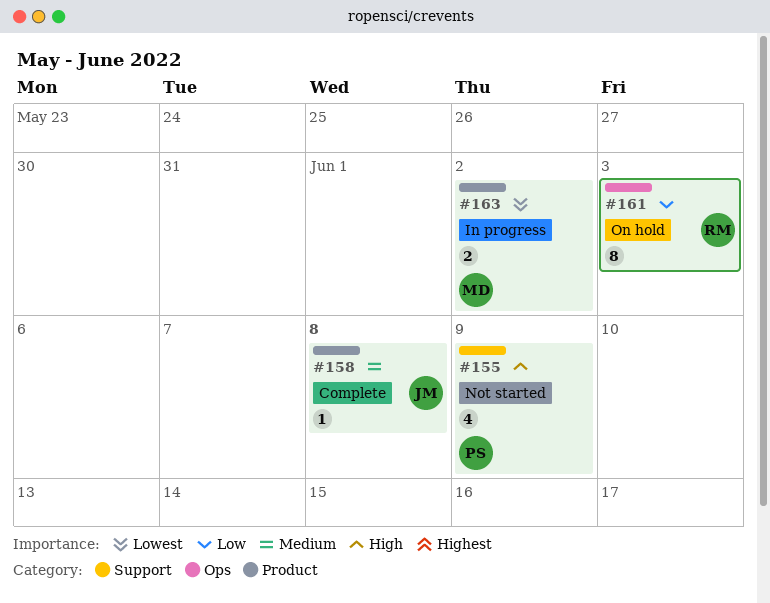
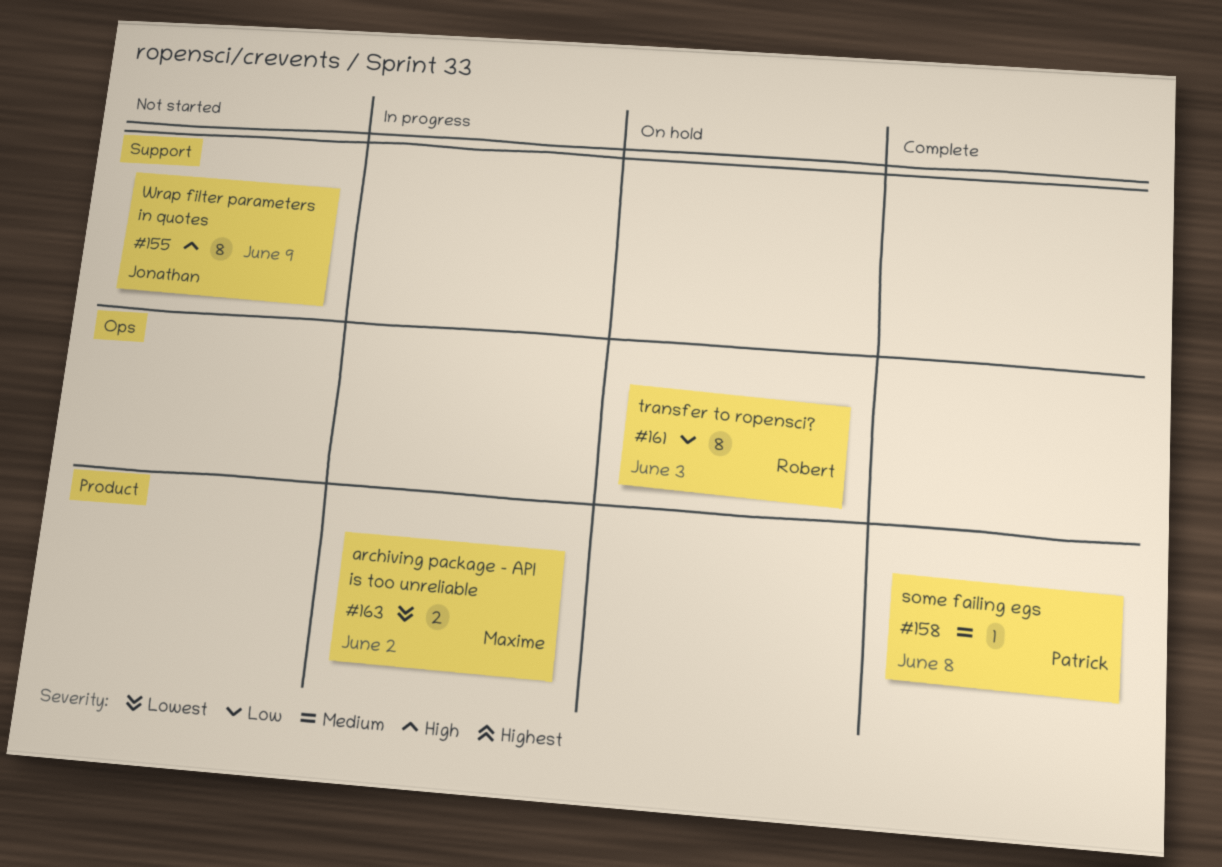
#155, owner: Patrick -> Jonathan
#155, estimate: 4 -> 8
#158, owner: Jonathan -> Patrick

